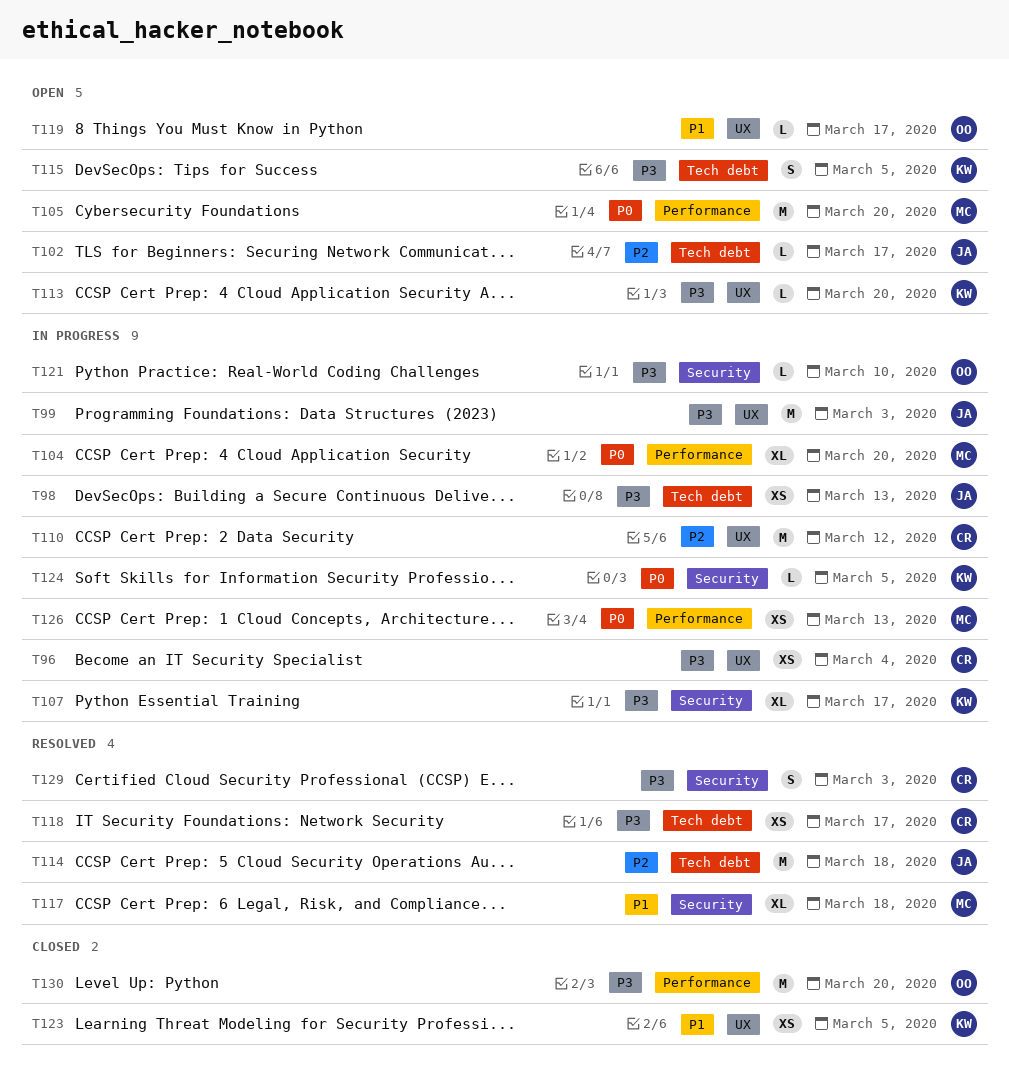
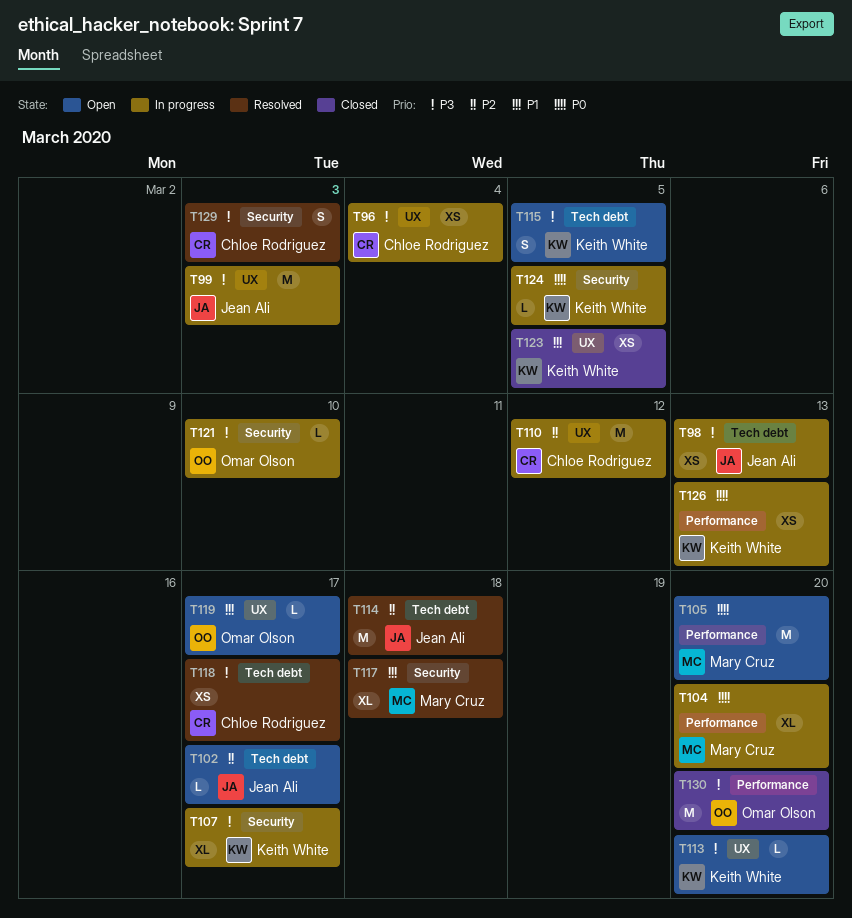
T126, owner: Mary Cruz -> Keith White

